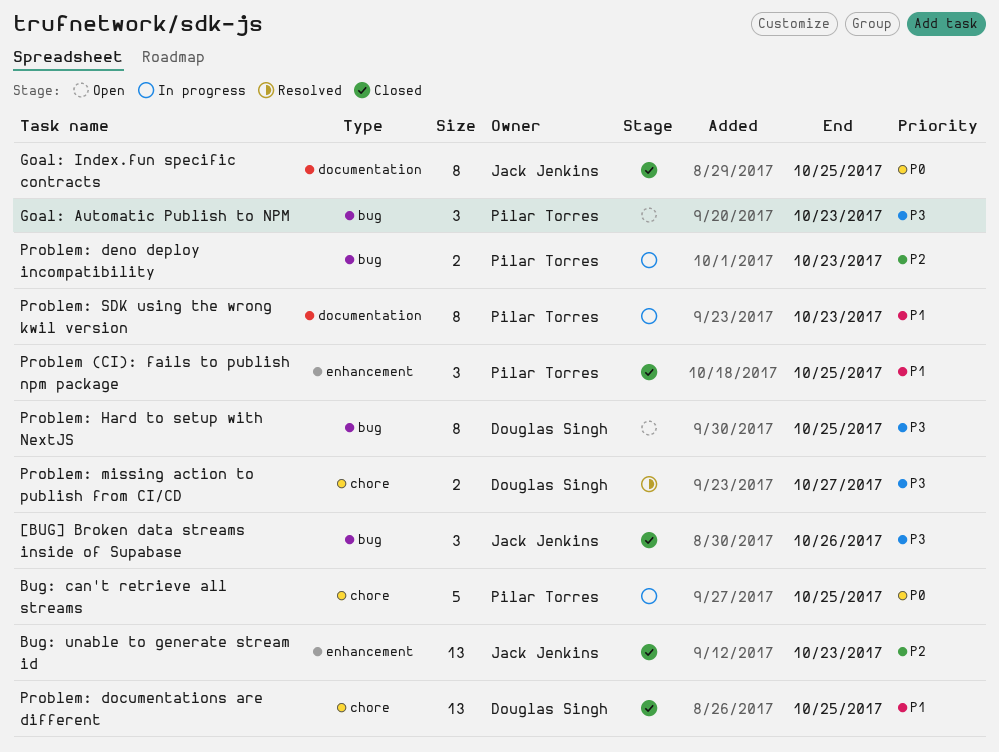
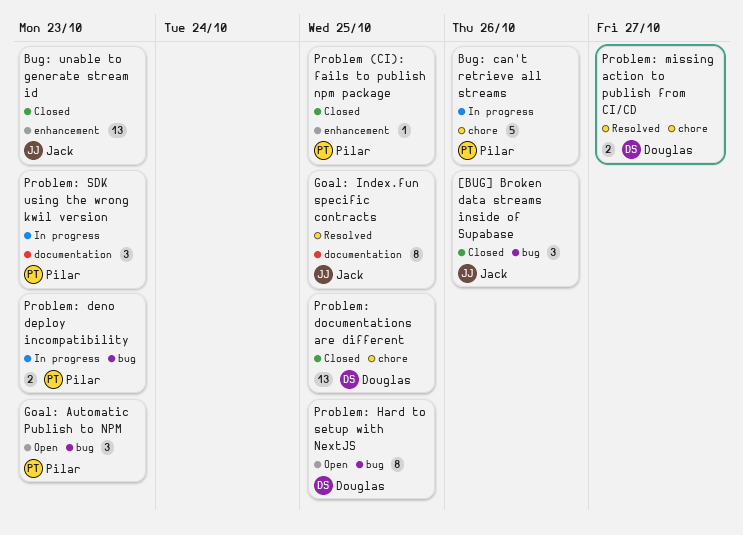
Bug: can't retrieve all streams, due: Oct 25 -> Oct 26
Goal: Index.fun specific contracts, status: Closed -> Resolved
Problem (CI): fails to publish npm package, estimate: 3 -> 1
Problem: SDK using the wrong kwil version, estimate: 8 -> 3

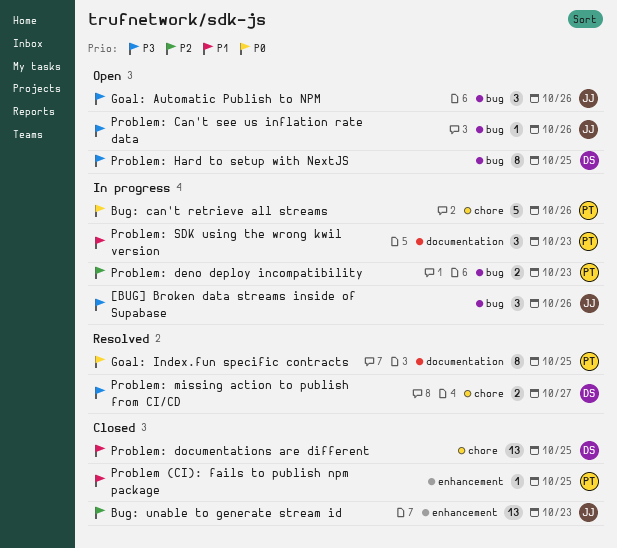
[BUG] Broken data streams inside of Supabase, status: Closed -> In progress
Goal: Automatic Publish to NPM, owner: Pilar -> Jack
Goal: Automatic Publish to NPM, due: Oct 23 -> Oct 26
Goal: Index.fun specific contracts, owner: Jack -> Pilar
Problem: Can't see us inflation rate data: none -> present

